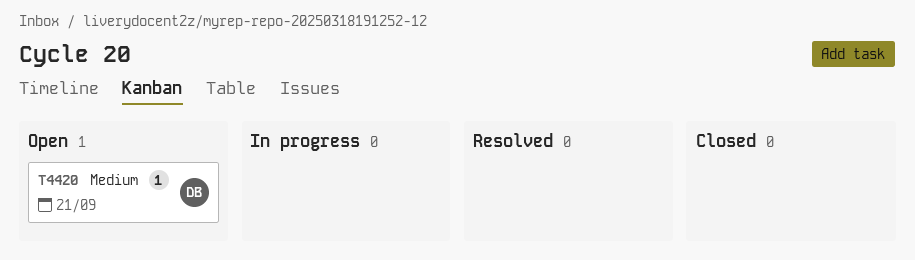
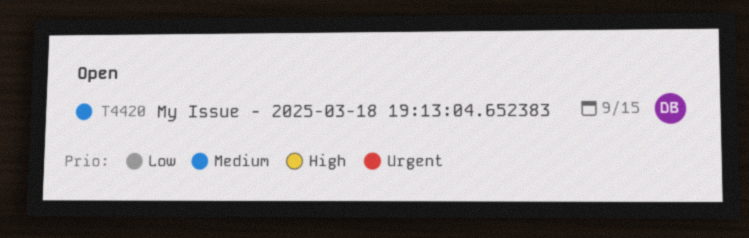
T4420, due: Sep 21 -> Sep 15

